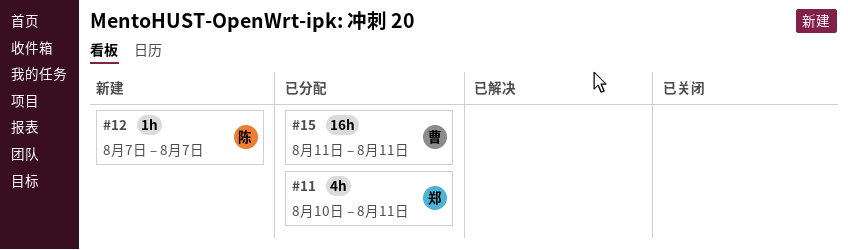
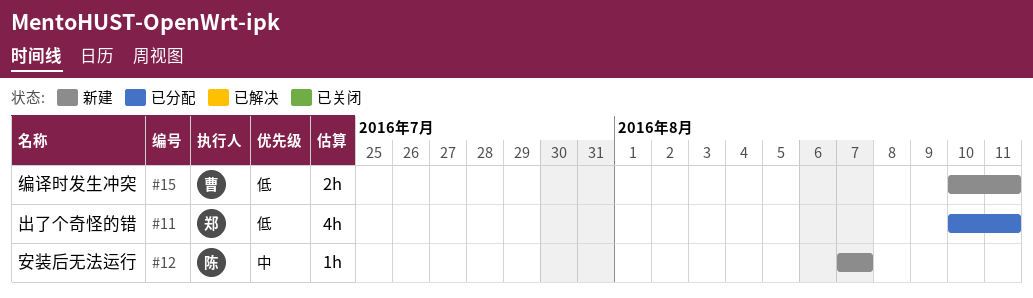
#15, status: 已分配 -> 新建
#15, estimate: 16h -> 2h
#15, start: Aug 11 -> Aug 10

